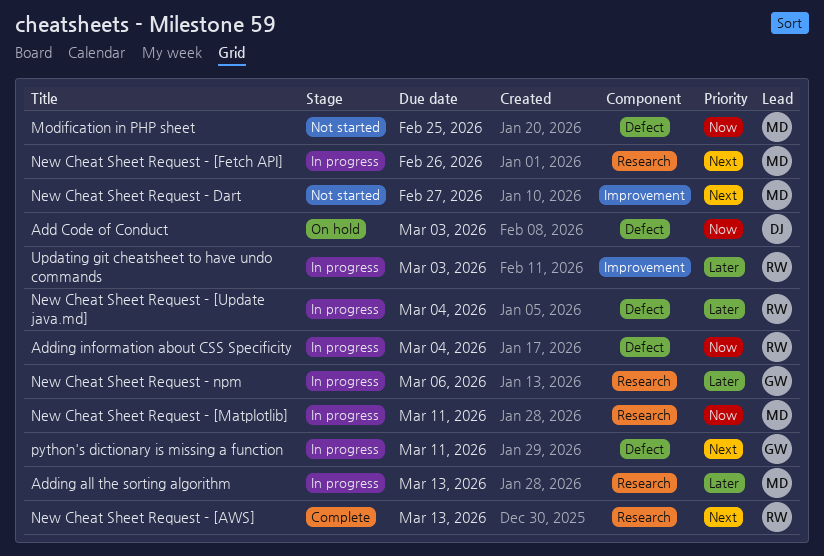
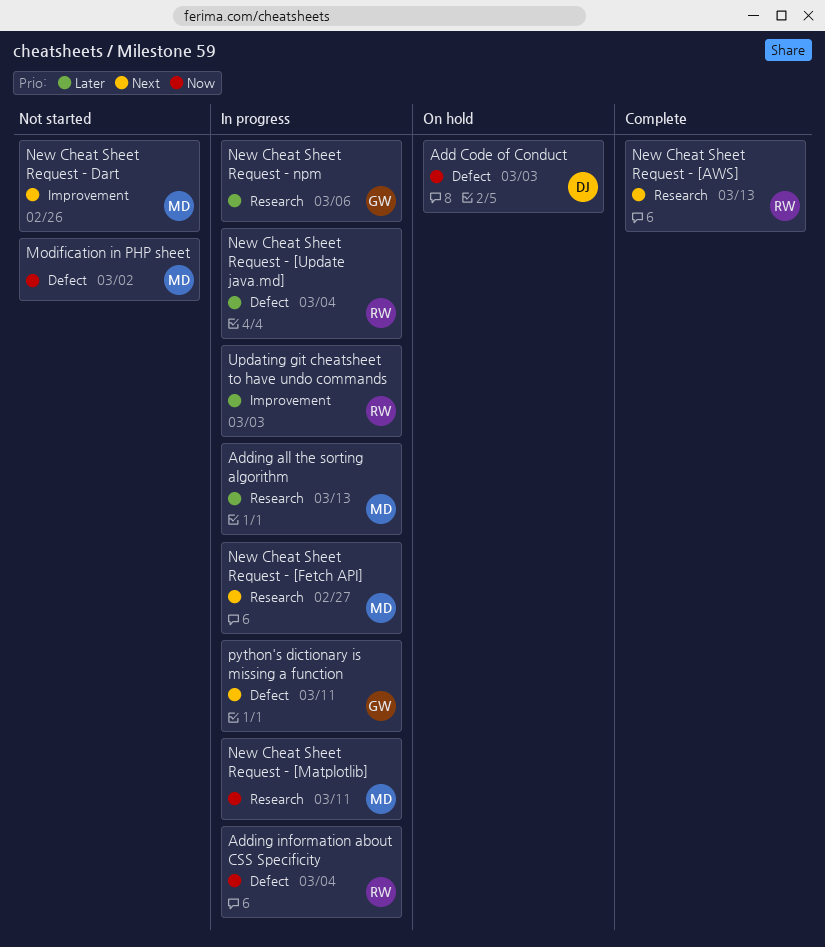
Modification in PHP sheet, due: Feb 25 -> Mar 2
New Cheat Sheet Request - [Fetch API], due: Feb 26 -> Feb 27
New Cheat Sheet Request - Dart, due: Feb 27 -> Feb 26

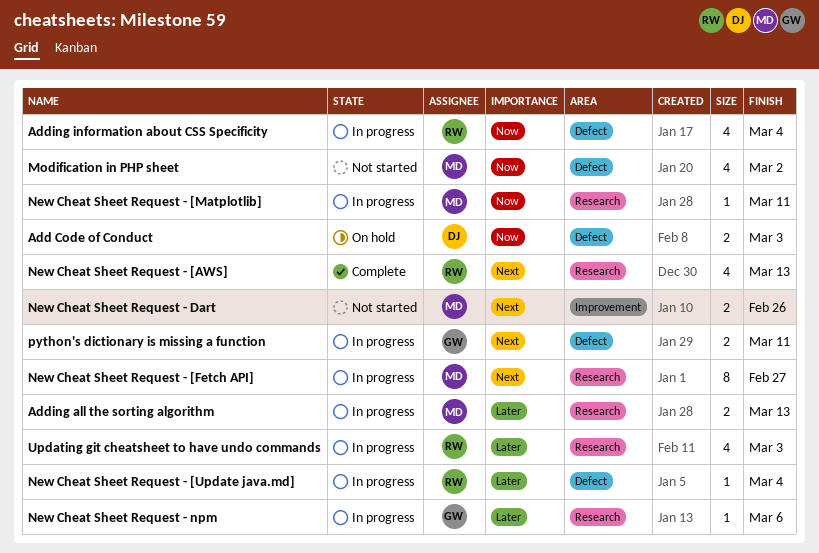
Updating git cheatsheet to have undo commands, label: Improvement -> Research

